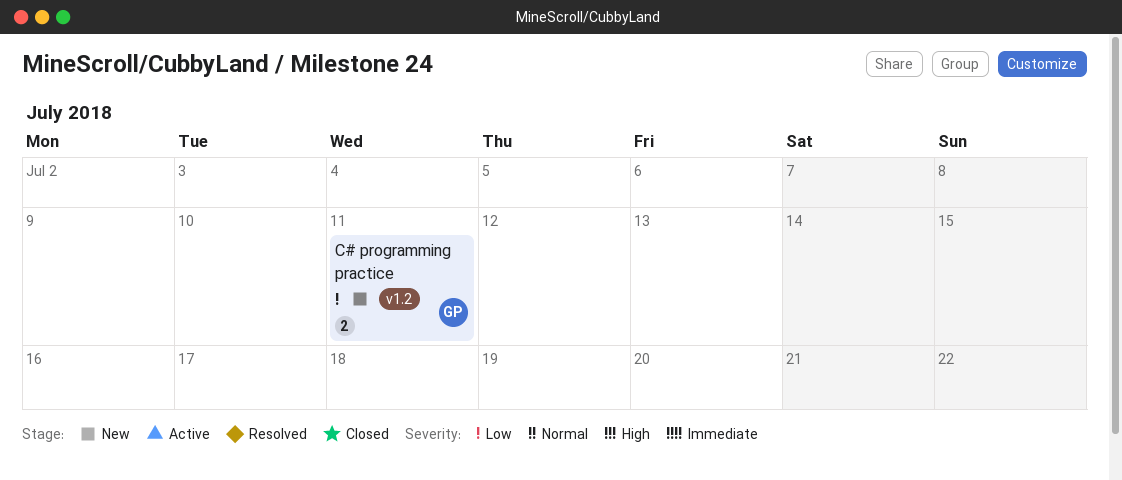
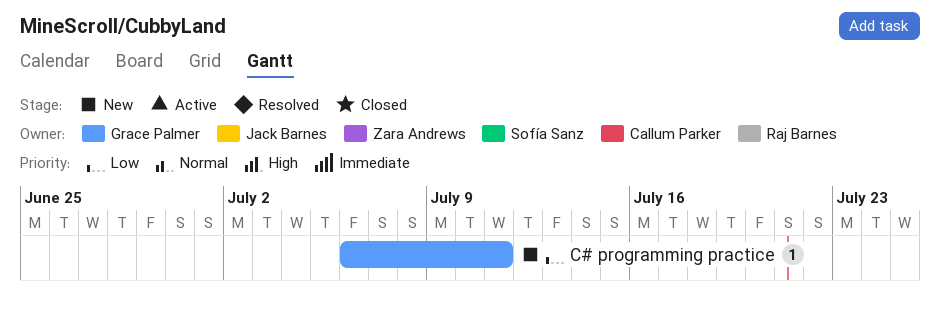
C# programming practice, estimate: 2 -> 1

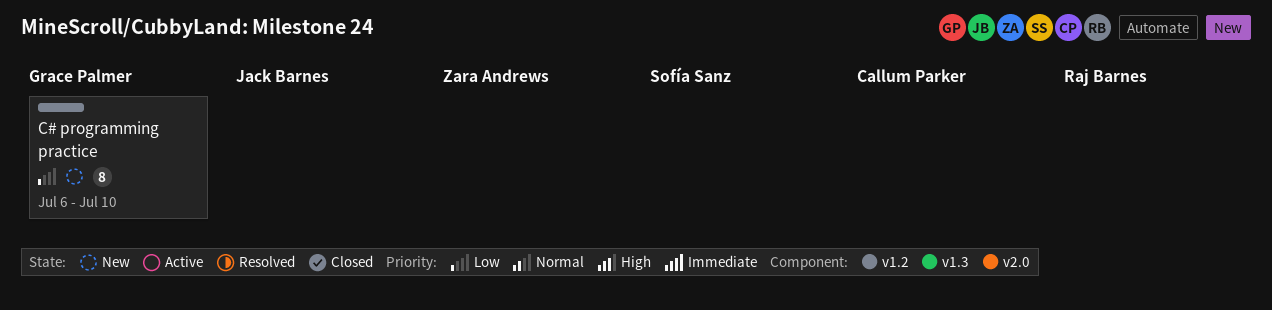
C# programming practice, estimate: 1 -> 8
C# programming practice, due: Jul 11 -> Jul 10

